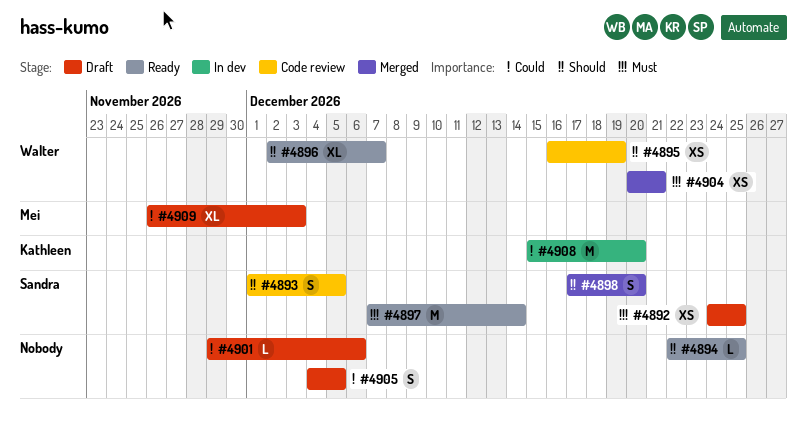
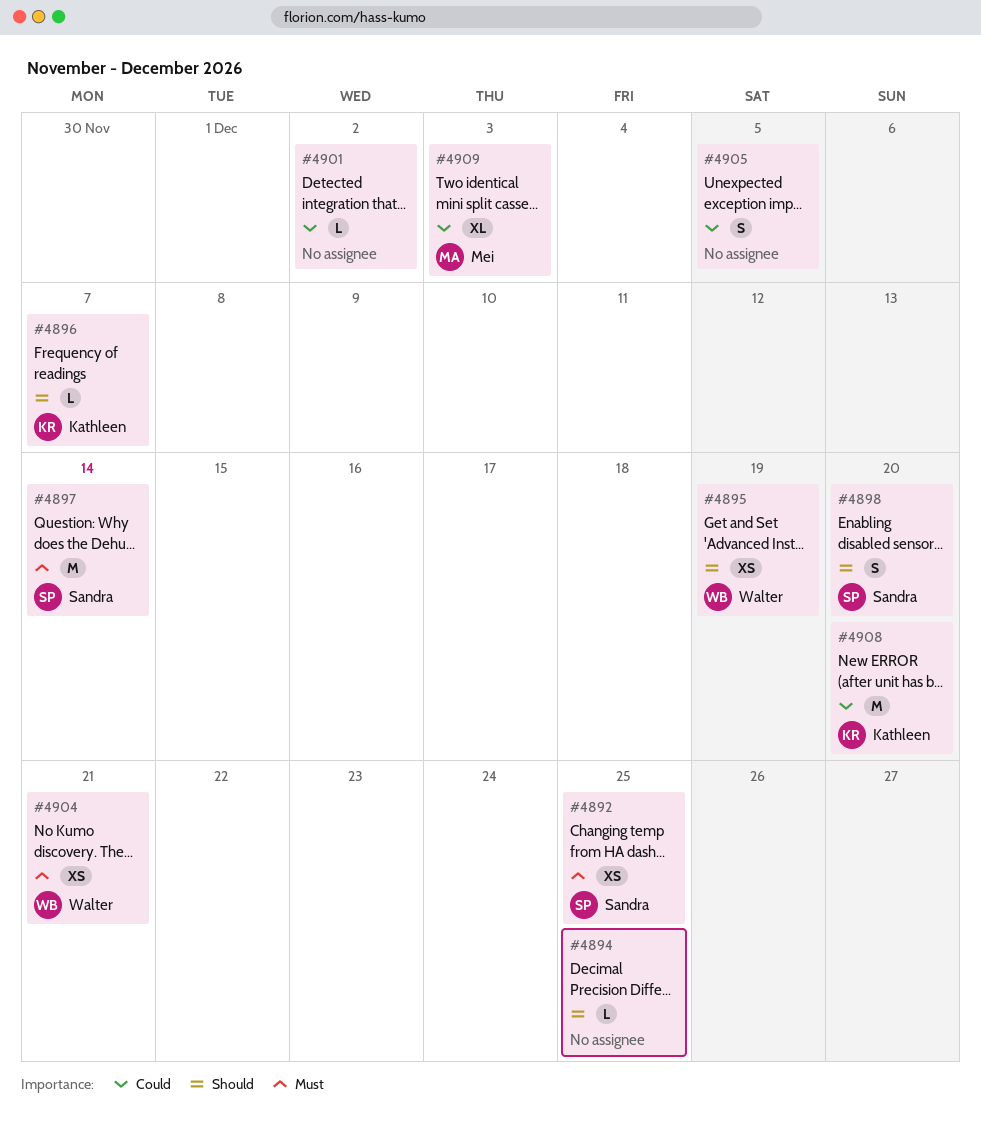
#4893: present -> none
#4896, owner: Walter -> Kathleen
#4896, estimate: XL -> L
#4901, due: Dec 6 -> Dec 2

